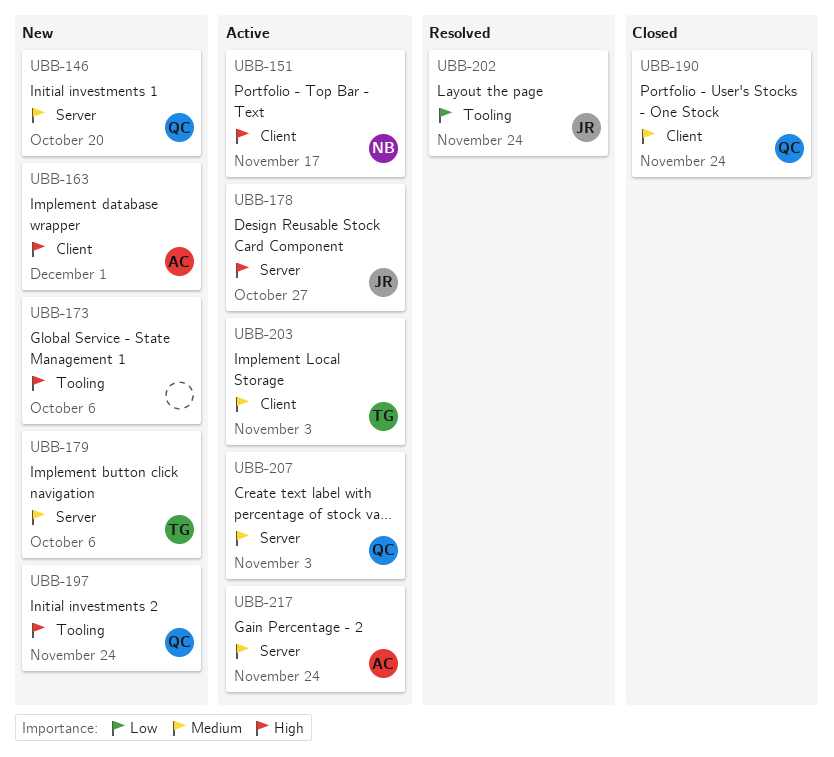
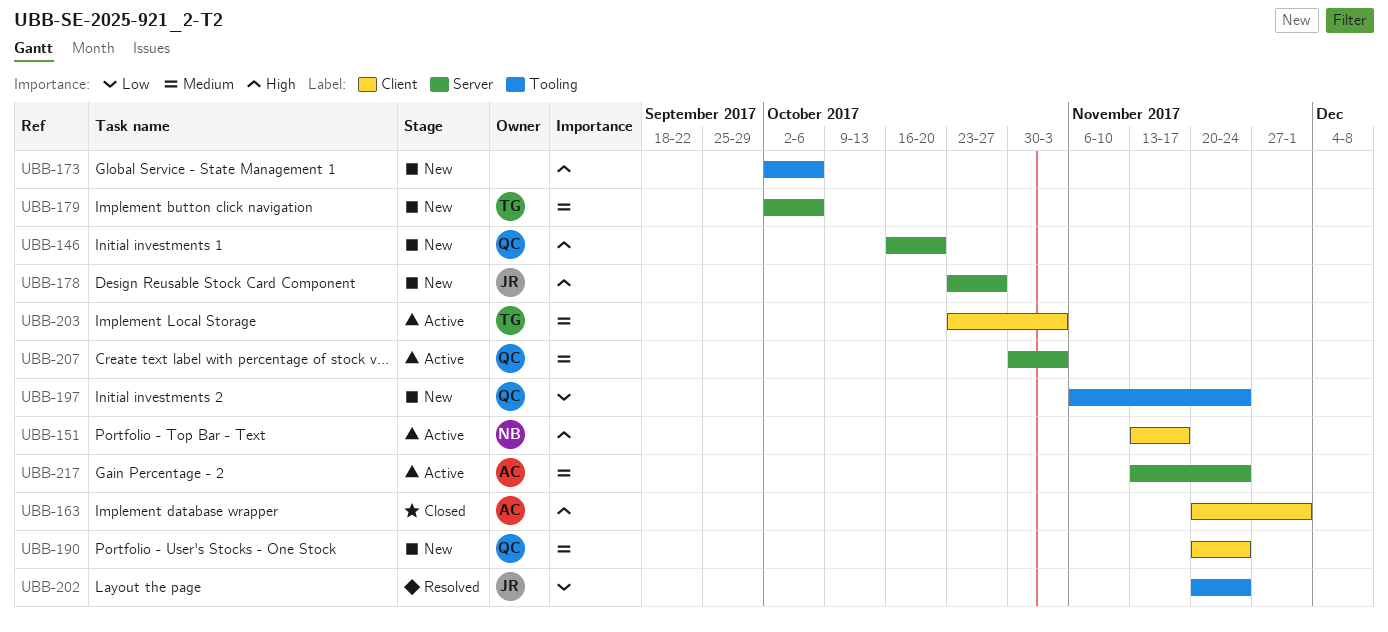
UBB-146, priority: Medium -> High
UBB-163, status: New -> Closed
UBB-178, status: Active -> New
UBB-190, status: Closed -> New
UBB-197, priority: High -> Low

